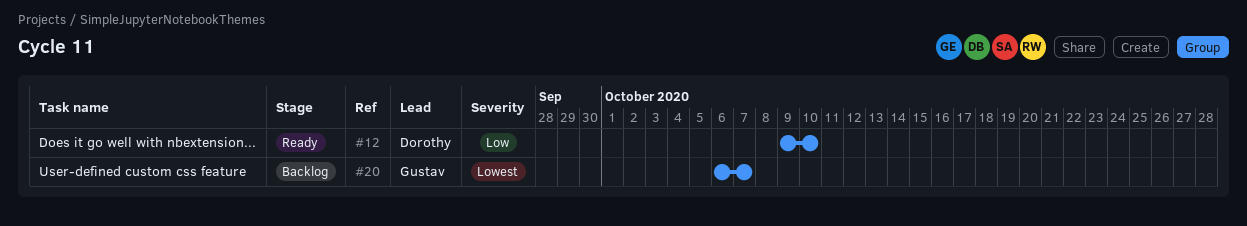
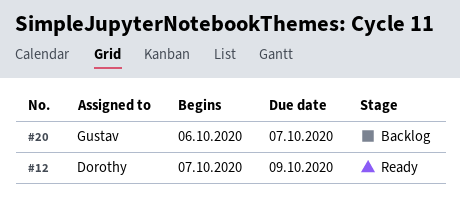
#12, start: Oct 9 -> Oct 7
#12, due: Oct 10 -> Oct 9

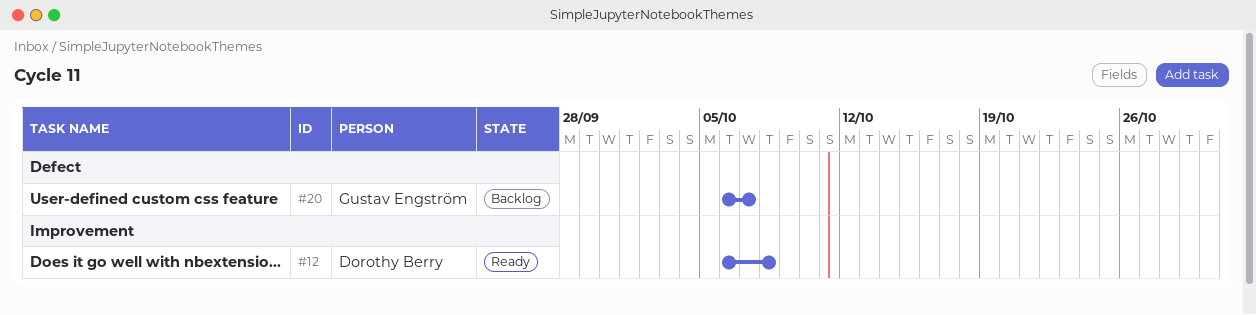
#12, start: Oct 7 -> Oct 6
#12, due: Oct 9 -> Oct 8

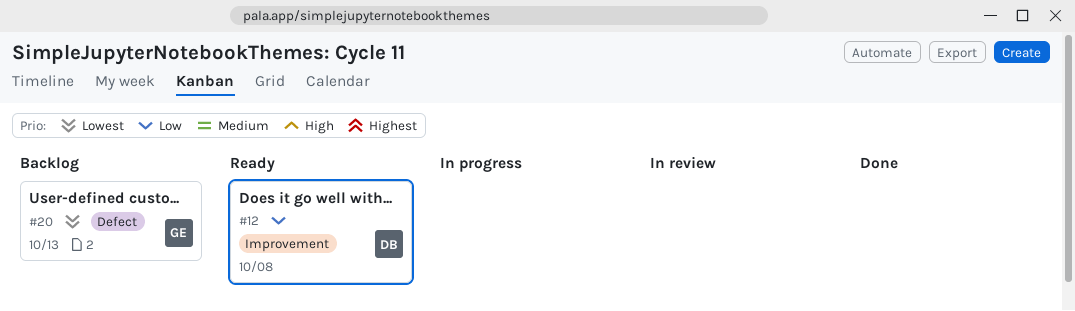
#20, due: Oct 7 -> Oct 13

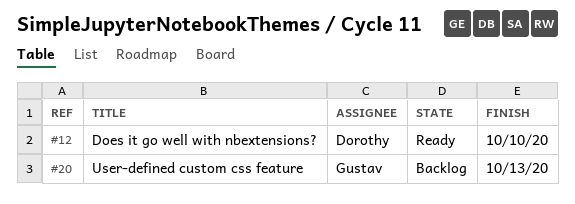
#12, due: Oct 8 -> Oct 10

